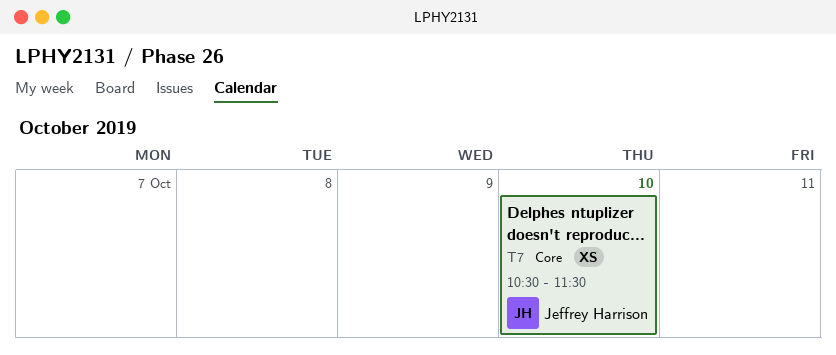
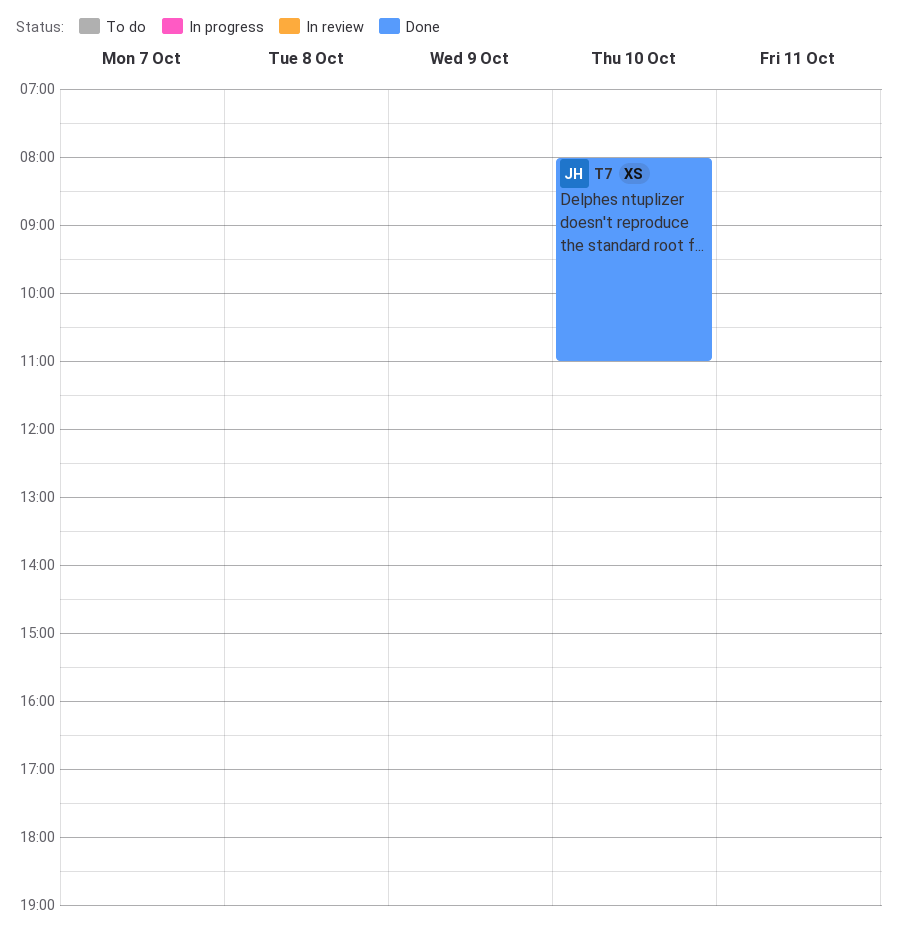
T7, begins: 10:30 -> 08:00
T7, ends: 11:30 -> 11:00

